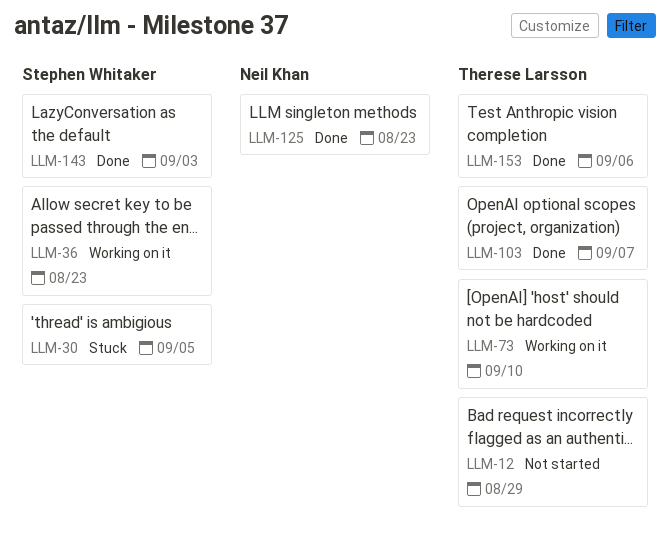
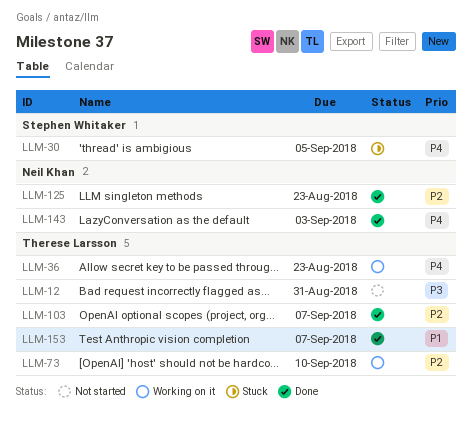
LLM-12, due: Aug 29 -> Aug 31
LLM-36, owner: Stephen Whitaker -> Therese Larsson
LLM-143, owner: Stephen Whitaker -> Neil Khan
LLM-153, due: Sep 6 -> Sep 7

